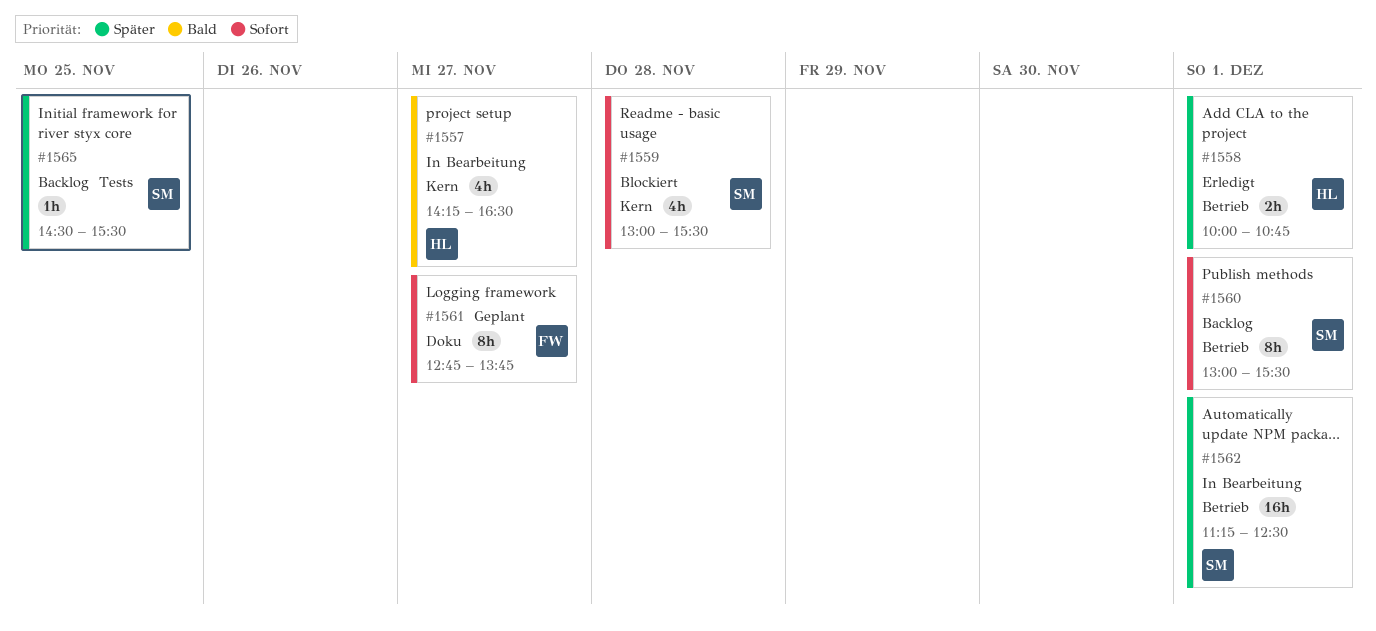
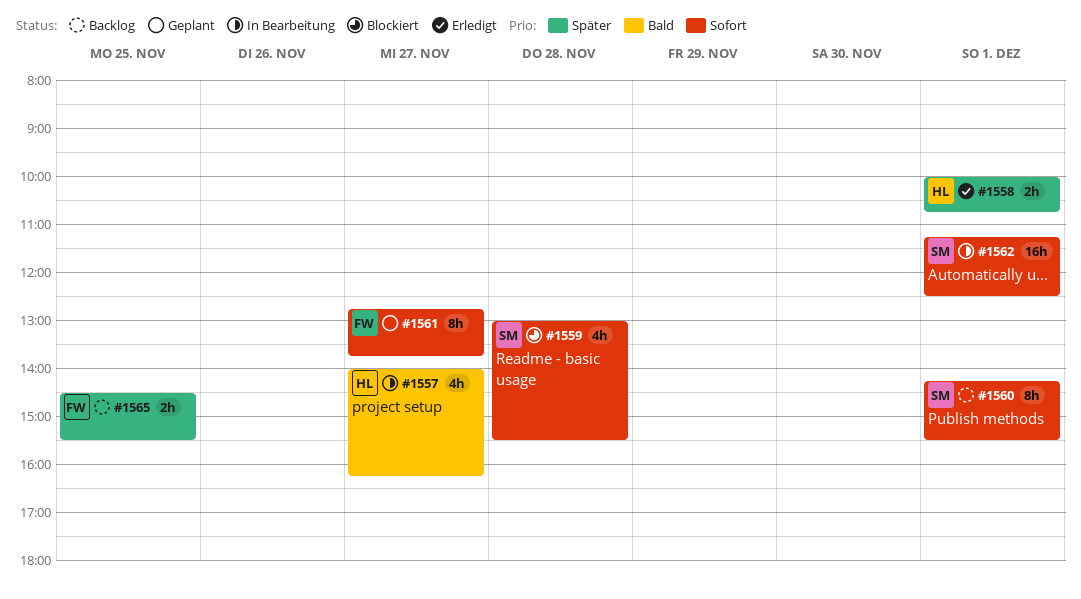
#1557, begins: 14:15 -> 14:00
#1557, ends: 16:30 -> 16:15
#1560, begins: 13:00 -> 14:15
#1562, priority: Später -> Sofort
#1565, owner: SM -> FW
#1565, estimate: 1h -> 2h

